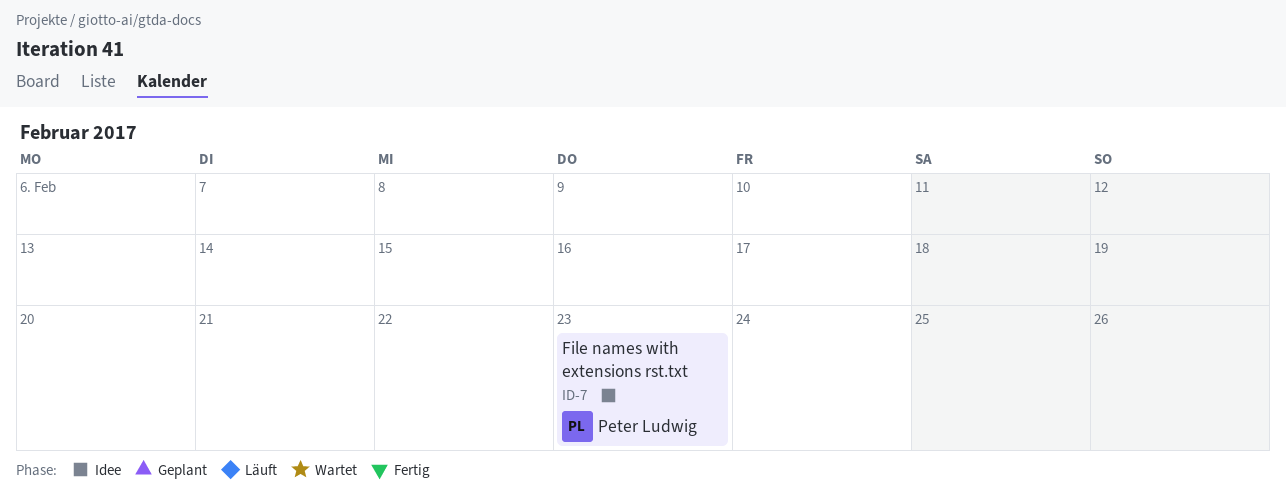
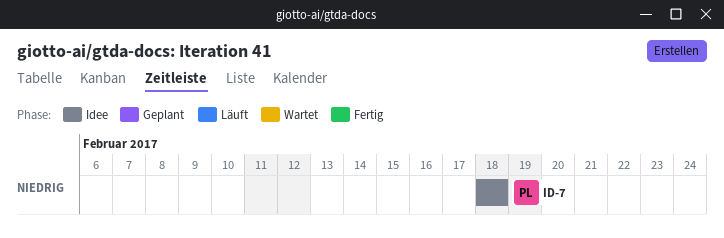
ID-7, due: Feb 23 -> Feb 18

